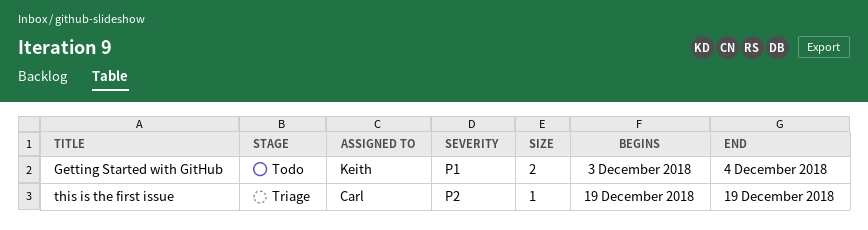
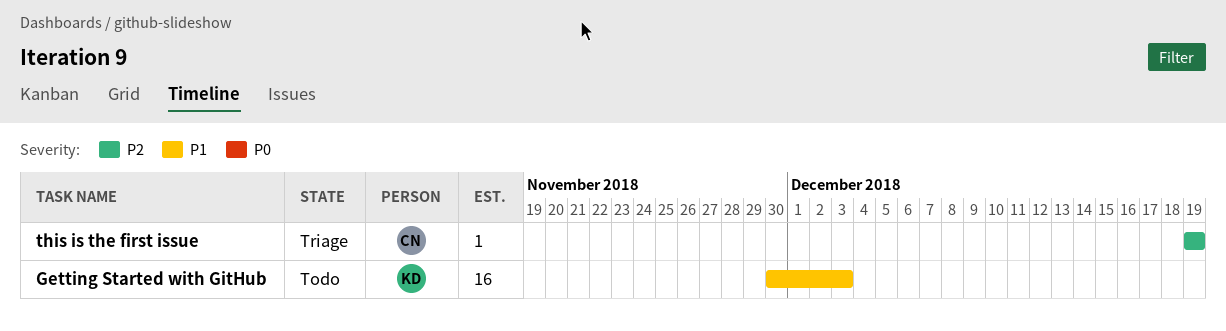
Getting Started with GitHub, estimate: 2 -> 16
Getting Started with GitHub, start: Dec 3 -> Nov 30
Getting Started with GitHub, due: Dec 4 -> Dec 3

